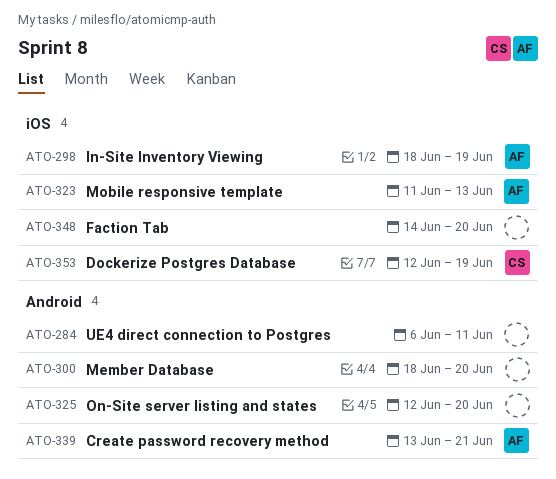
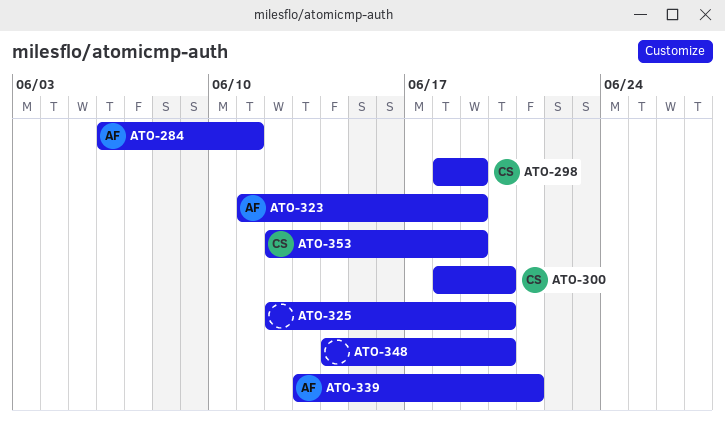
ATO-284, owner: none -> AF
ATO-298, owner: AF -> CS
ATO-300, owner: none -> CS
ATO-323, due: Jun 13 -> Jun 19

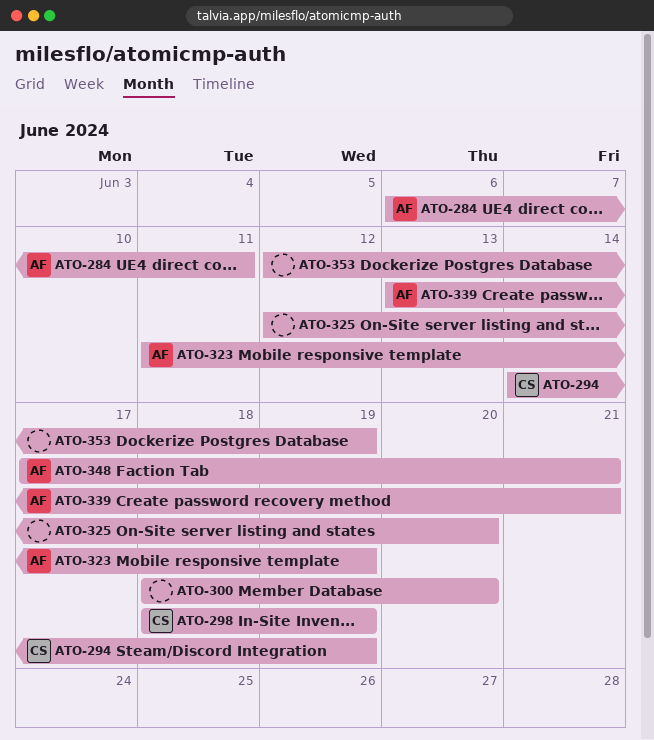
ATO-294: none -> present
ATO-300, owner: CS -> none
ATO-348, owner: none -> AF
ATO-348, start: Jun 14 -> Jun 17
ATO-348, due: Jun 20 -> Jun 21
ATO-353, owner: CS -> none

